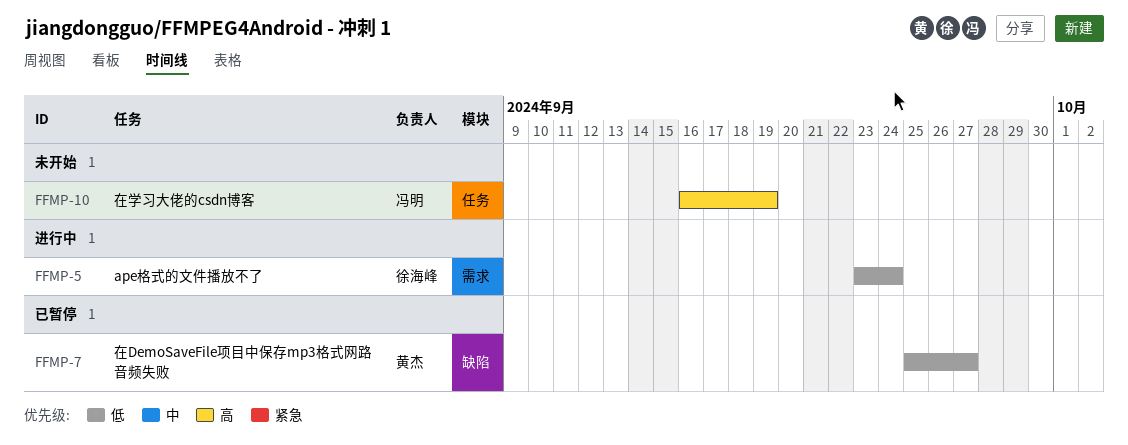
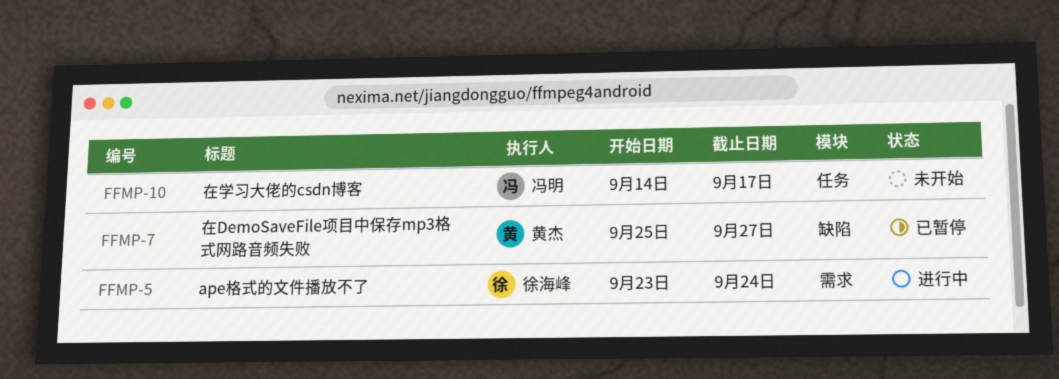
FFMP-10, start: Sep 16 -> Sep 14
FFMP-10, due: Sep 19 -> Sep 17

